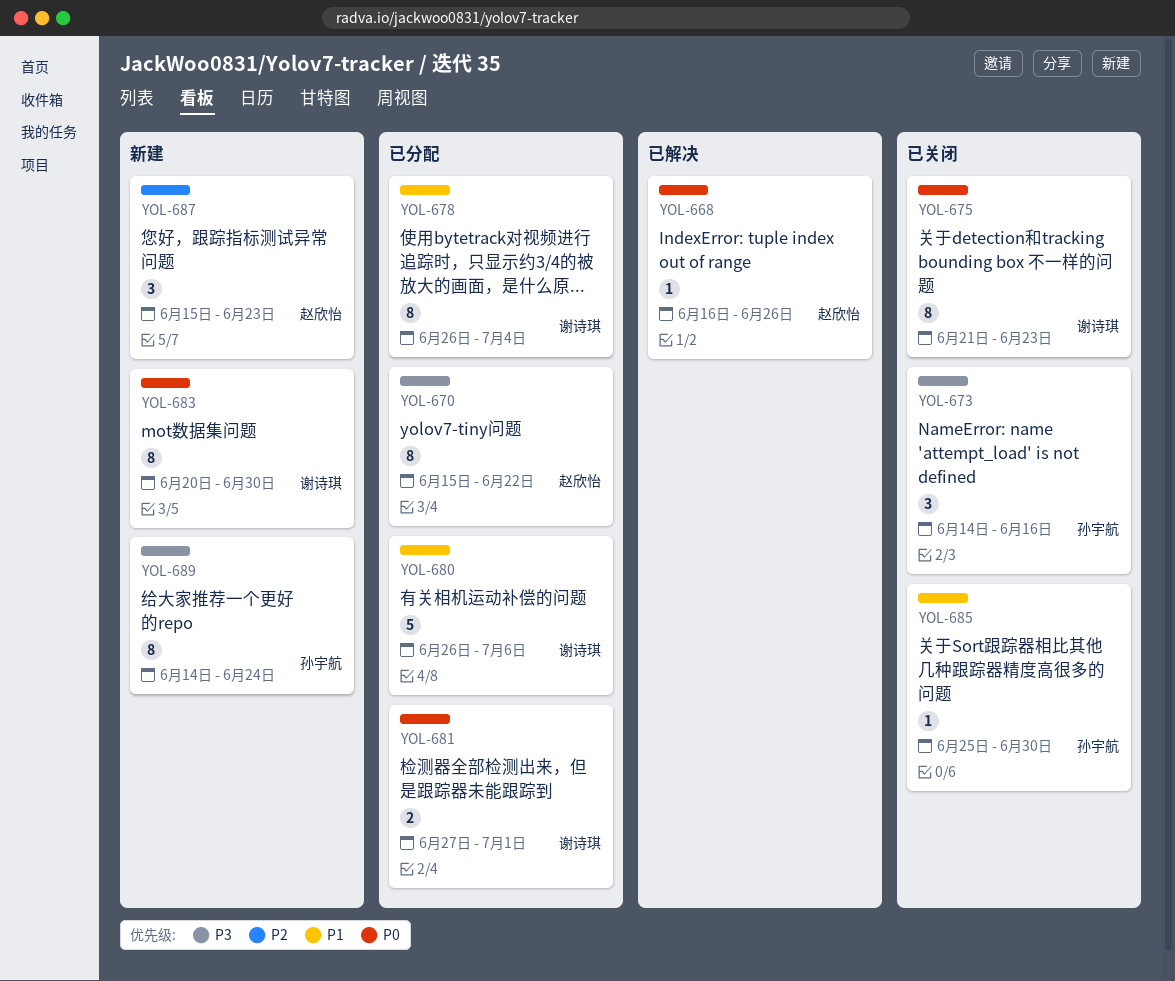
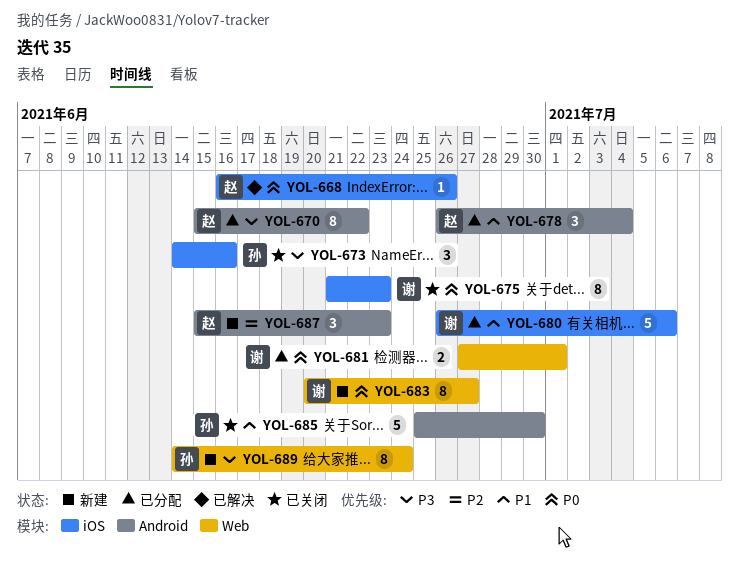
YOL-678, owner: 谢诗琪 -> 赵欣怡
YOL-678, estimate: 8 -> 3
YOL-683, due: Jun 30 -> Jun 27
YOL-685, estimate: 1 -> 5

